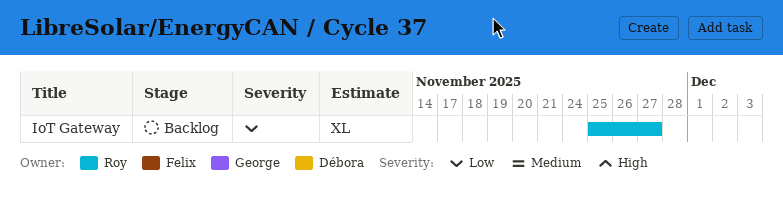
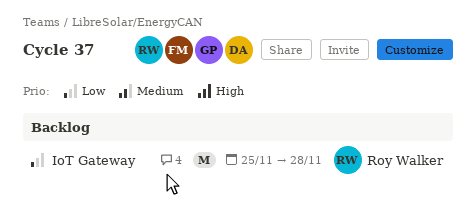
IoT Gateway, estimate: XL -> M
IoT Gateway, due: Nov 27 -> Nov 28

